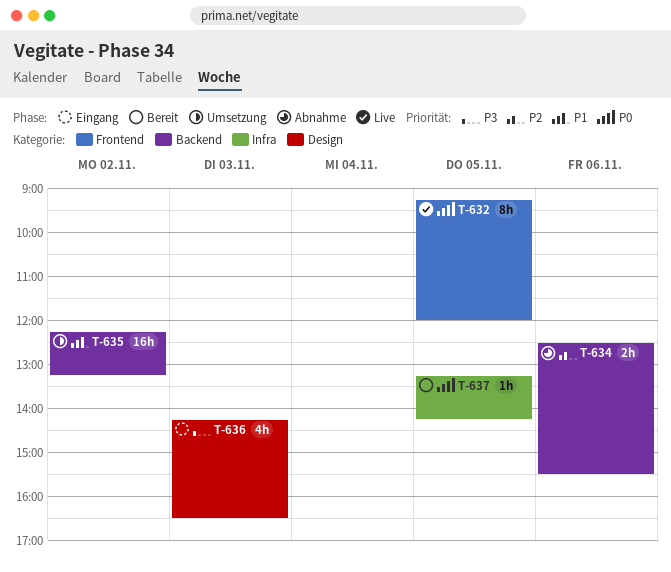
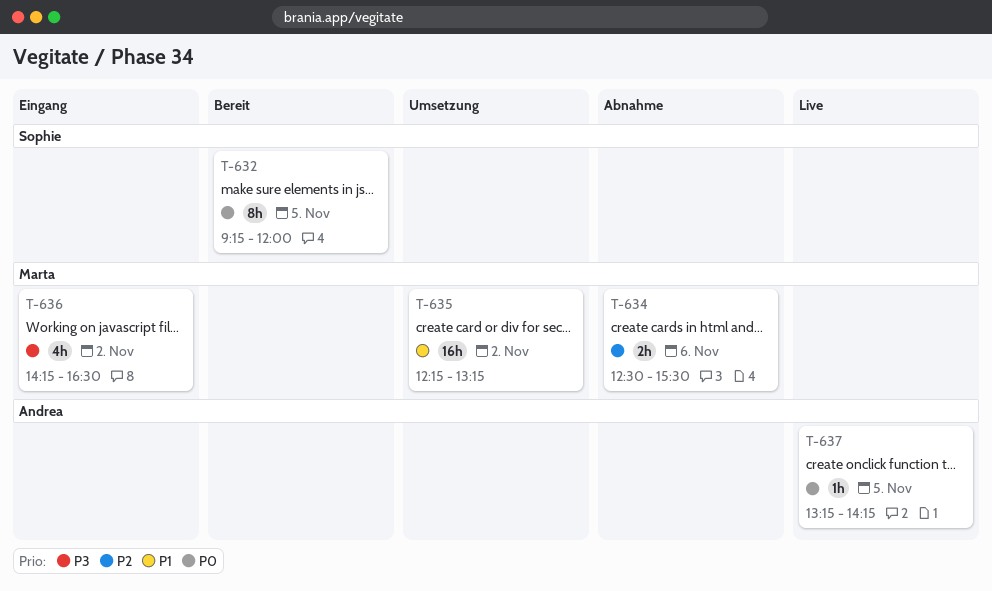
T-632, status: Live -> Bereit
T-636, day: Nov 3 -> Nov 2
T-637, status: Bereit -> Live

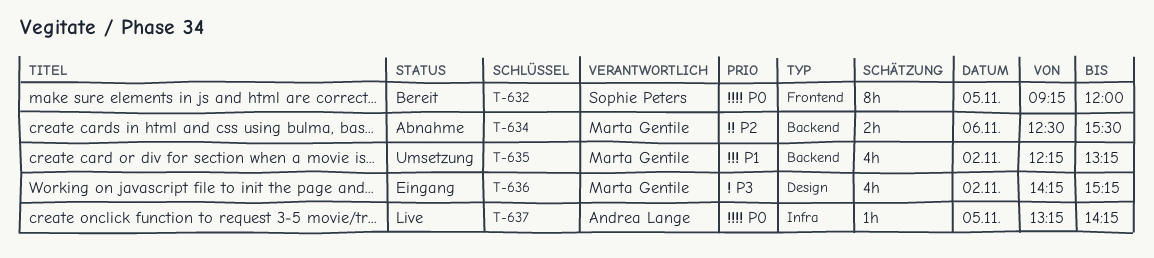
T-635, estimate: 16h -> 4h
T-636, ends: 16:30 -> 15:15

